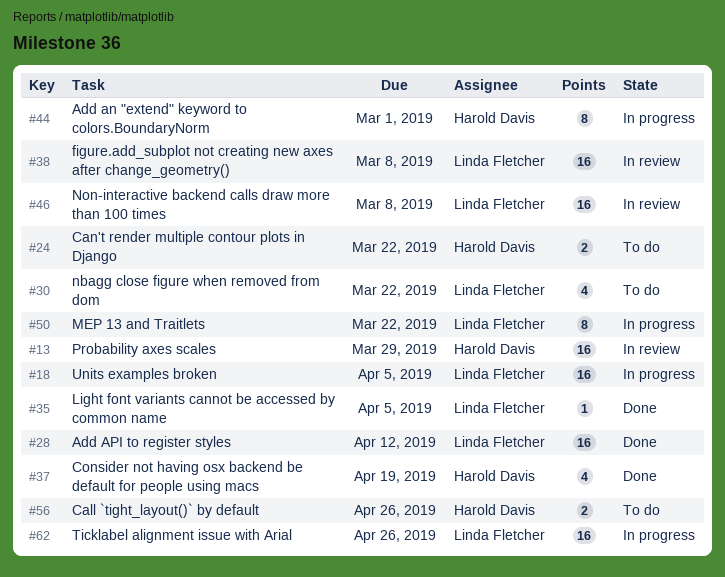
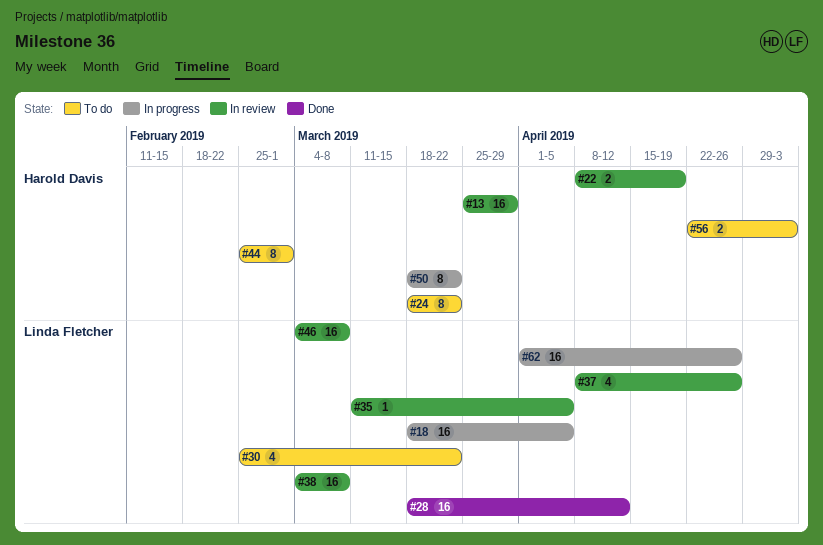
#22: none -> present
#24, estimate: 2 -> 8
#35, status: Done -> In review
#37, status: Done -> In review
#37, owner: Harold Davis -> Linda Fletcher
#37, due: Apr 19 -> Apr 26
#44, status: In progress -> To do
#50, owner: Linda Fletcher -> Harold Davis
#56, due: Apr 26 -> May 3

